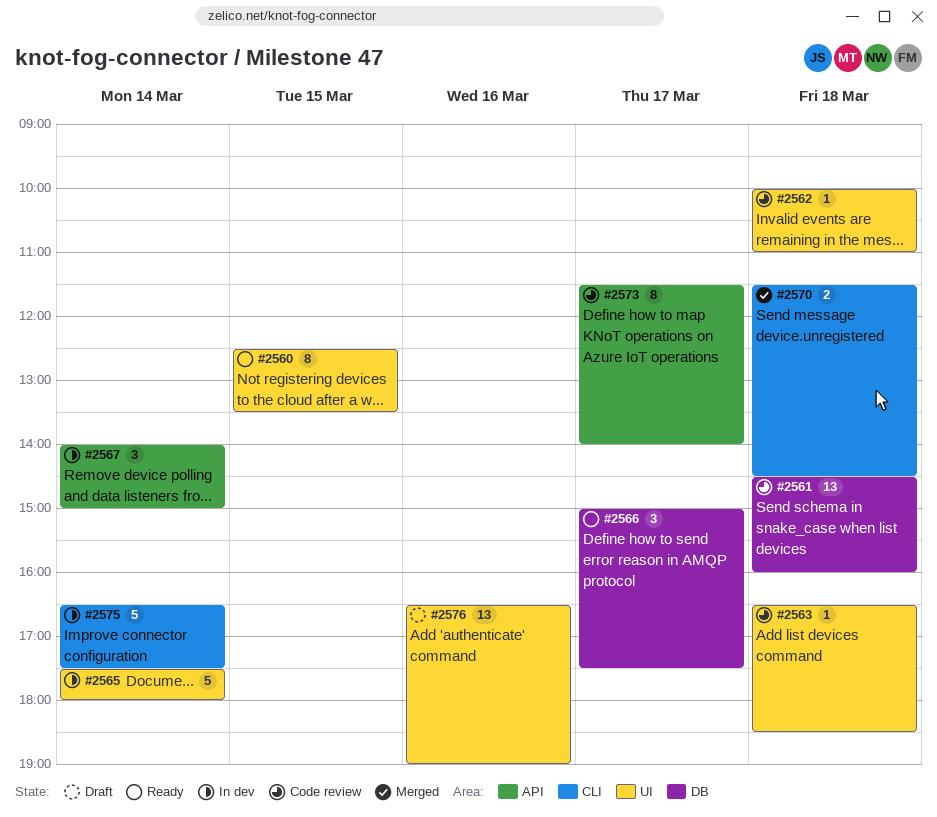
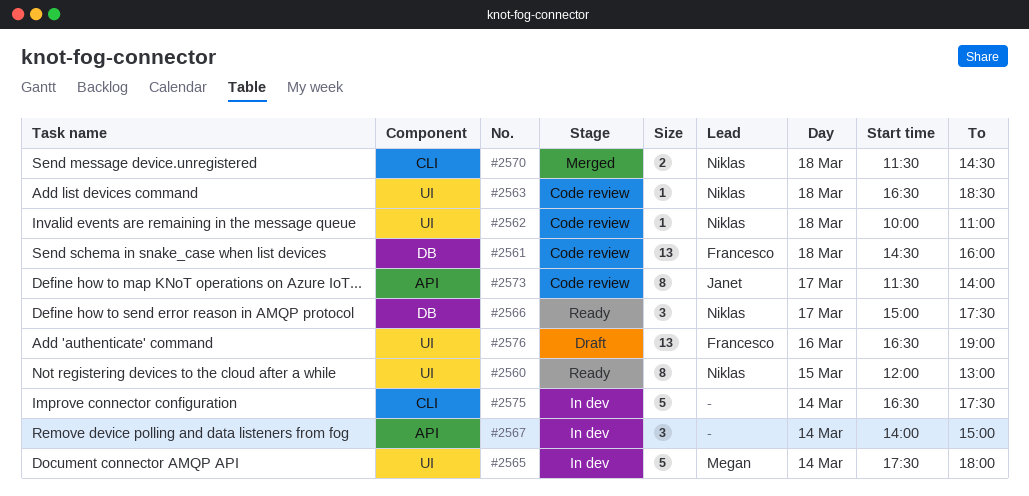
#2560, begins: 12:30 -> 12:00
#2560, ends: 13:30 -> 13:00

